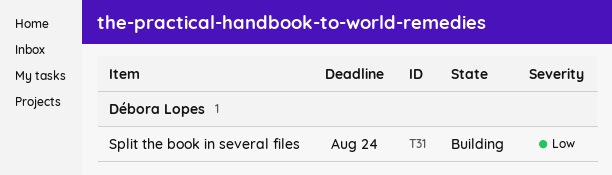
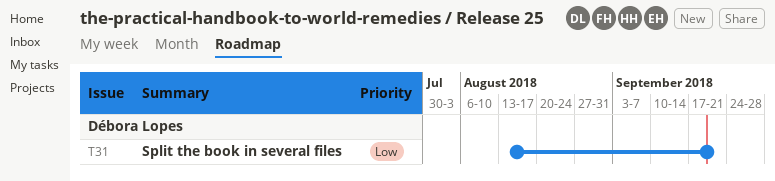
T31, due: Aug 24 -> Sep 21

